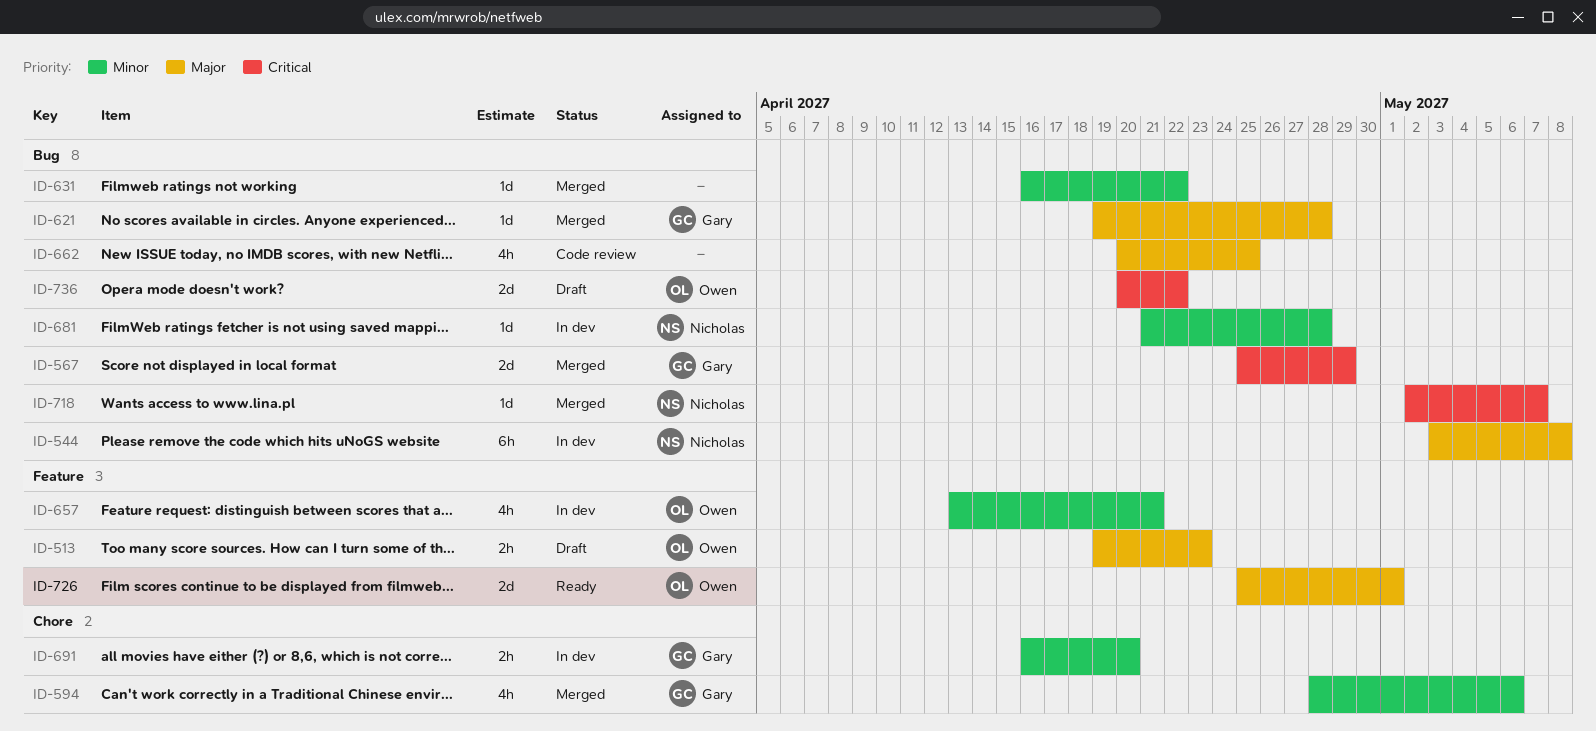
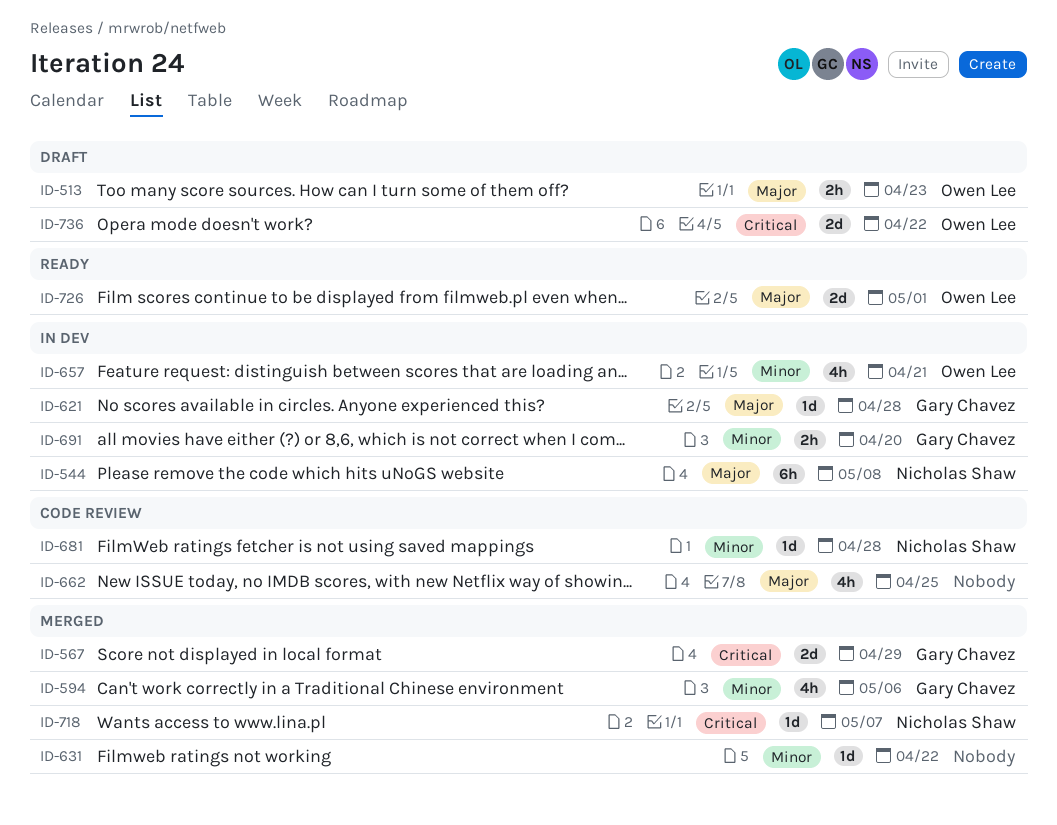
ID-621, status: Merged -> In dev
ID-681, status: In dev -> Code review

